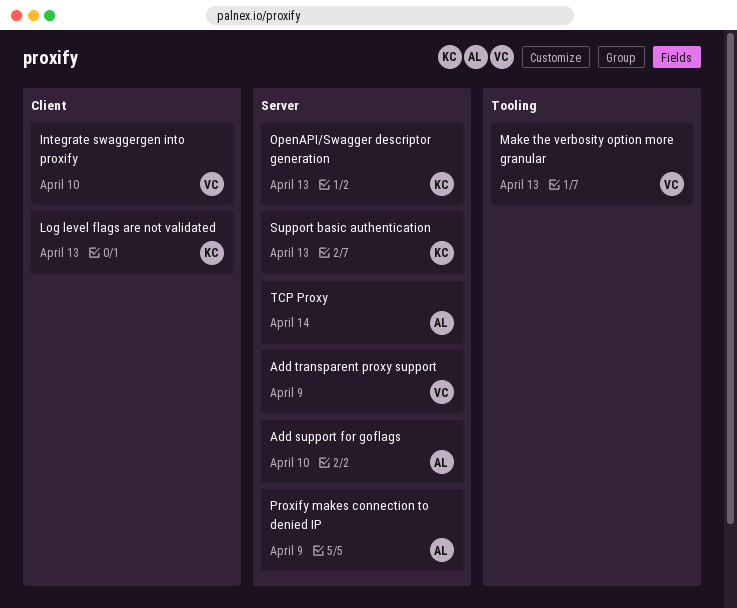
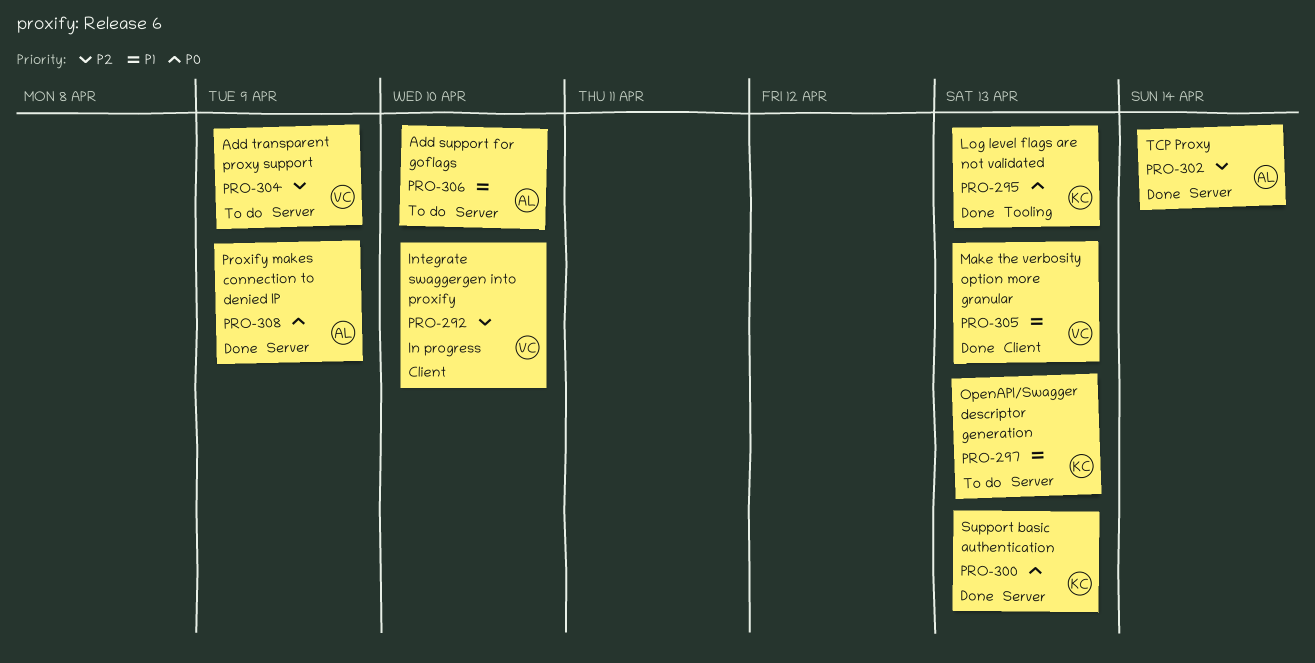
Log level flags are not validated, label: Client -> Tooling
Make the verbosity option more granular, label: Tooling -> Client

